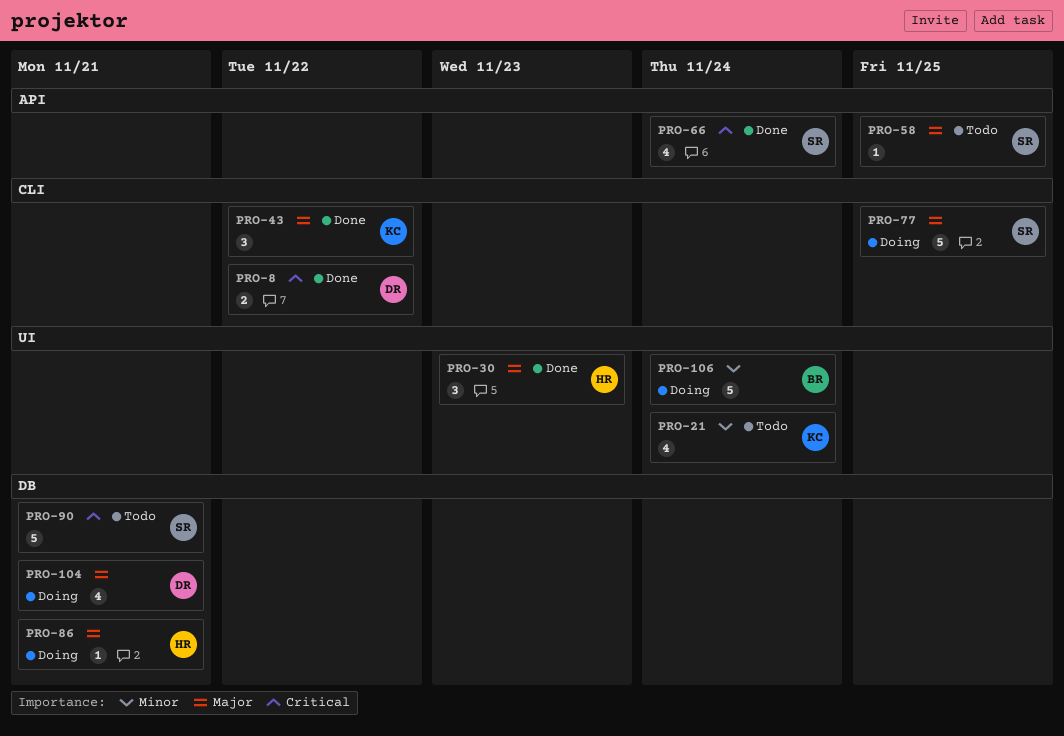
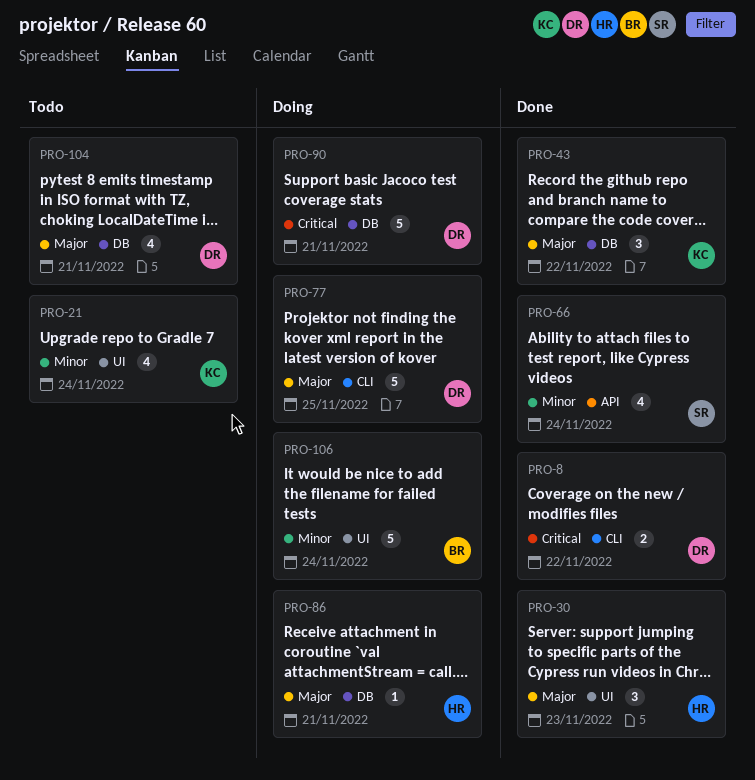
PRO-43, label: CLI -> DB
PRO-58: present -> none
PRO-66, priority: Critical -> Minor
PRO-77, owner: SR -> DR
PRO-90, status: Todo -> Doing
PRO-90, owner: SR -> DR
PRO-104, status: Doing -> Todo

